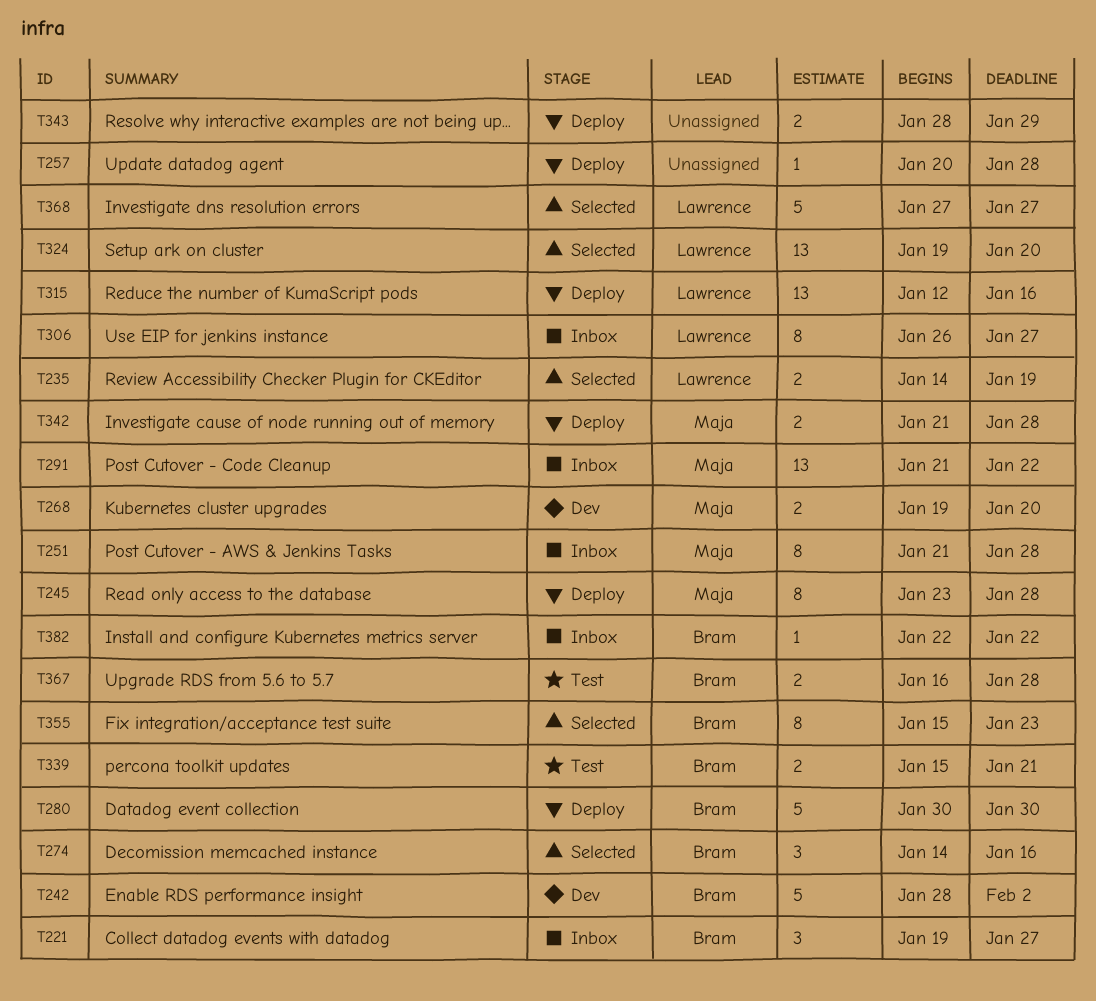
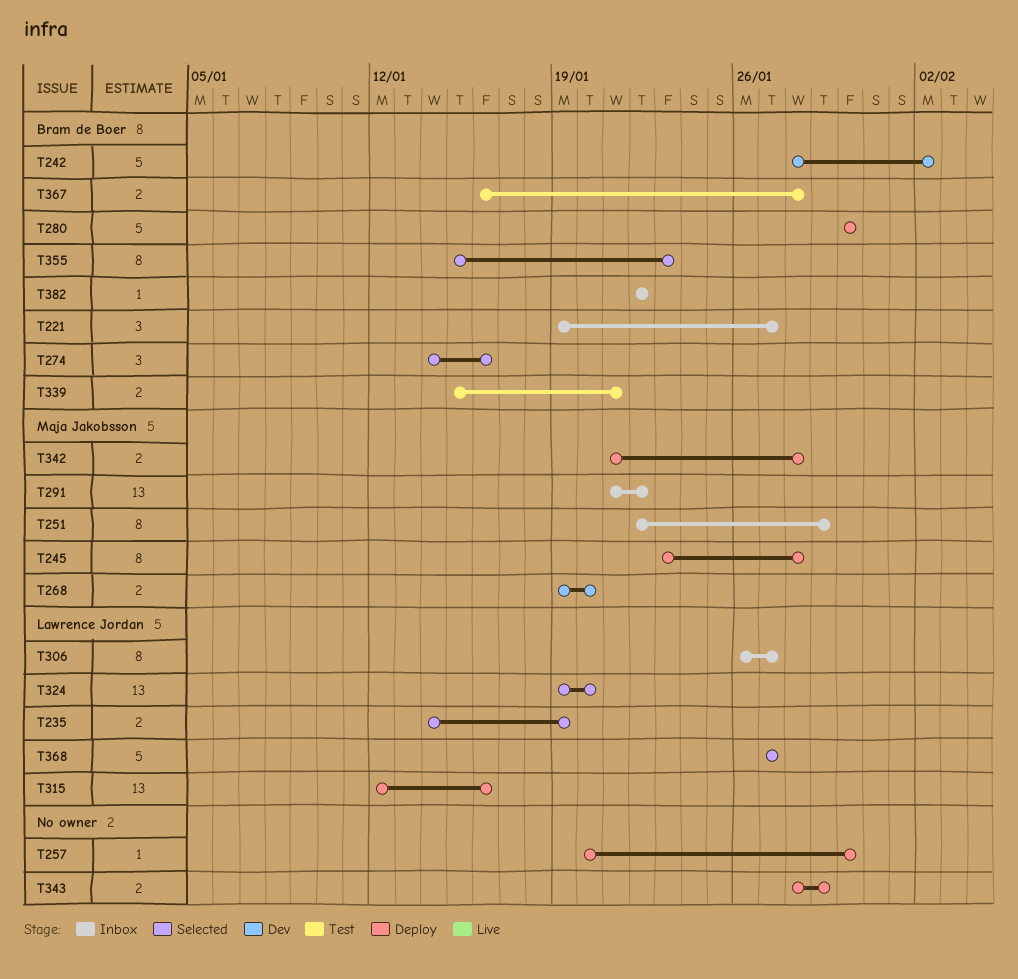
T251, start: Jan 21 -> Jan 22
T251, due: Jan 28 -> Jan 29
T257, due: Jan 28 -> Jan 30

